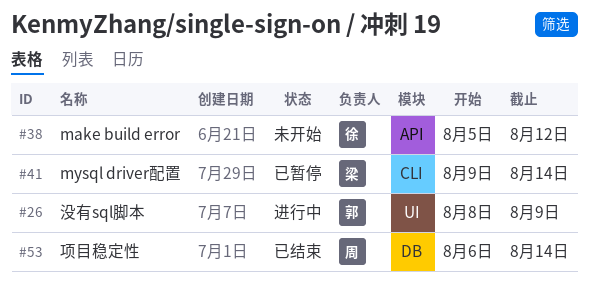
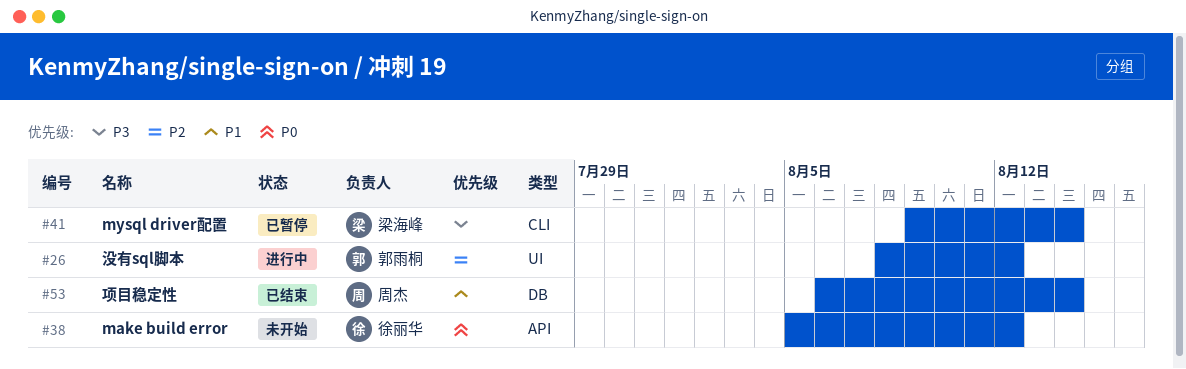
#26, due: Aug 9 -> Aug 12

